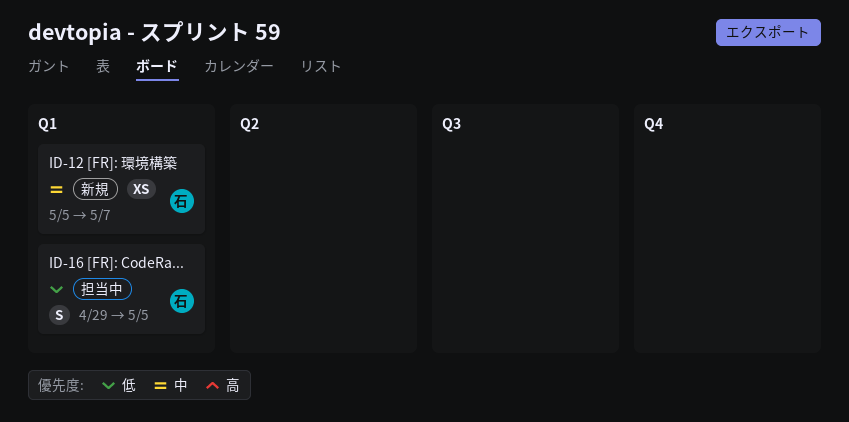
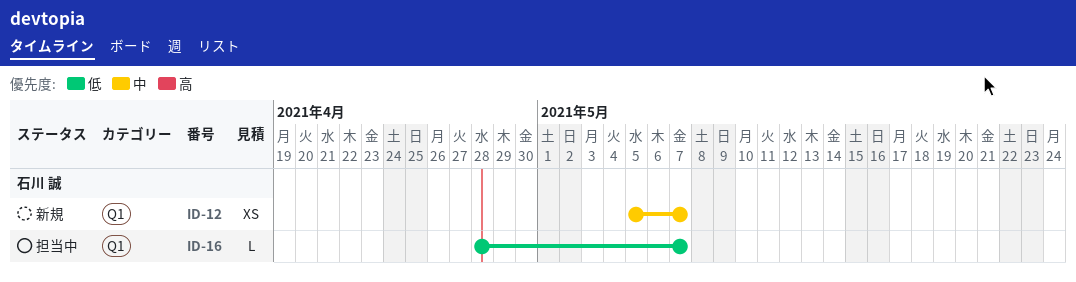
ID-16, estimate: S -> L
ID-16, start: Apr 29 -> Apr 28
ID-16, due: May 5 -> May 7

